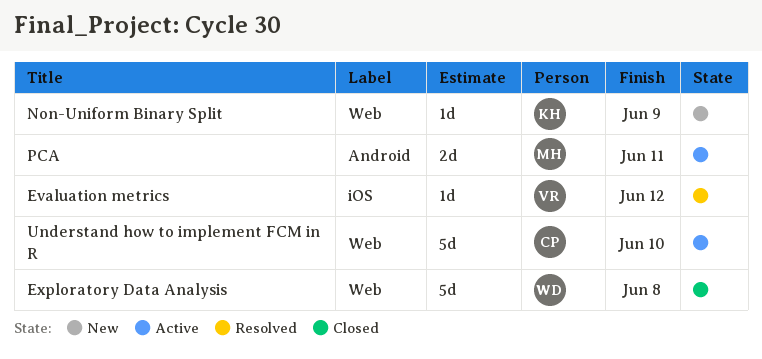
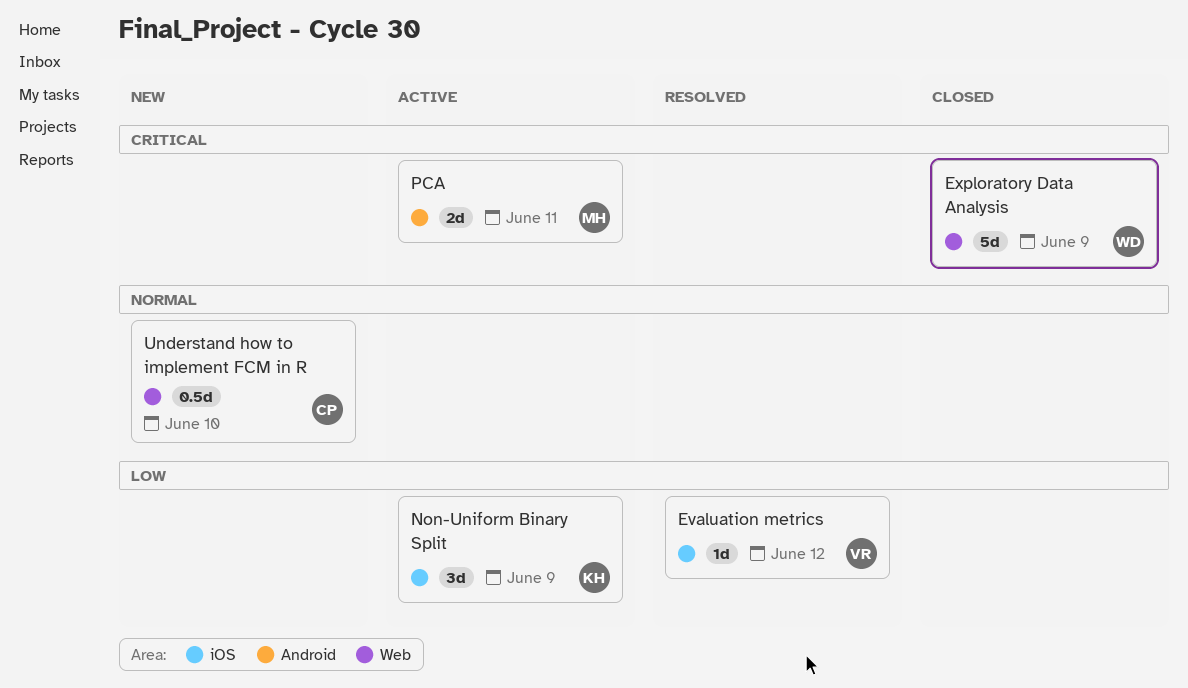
Exploratory Data Analysis, due: Jun 8 -> Jun 9
Non-Uniform Binary Split, status: New -> Active
Non-Uniform Binary Split, label: Web -> iOS
Non-Uniform Binary Split, estimate: 1d -> 3d
Understand how to implement FCM in R, status: Active -> New
Understand how to implement FCM in R, estimate: 5d -> 0.5d

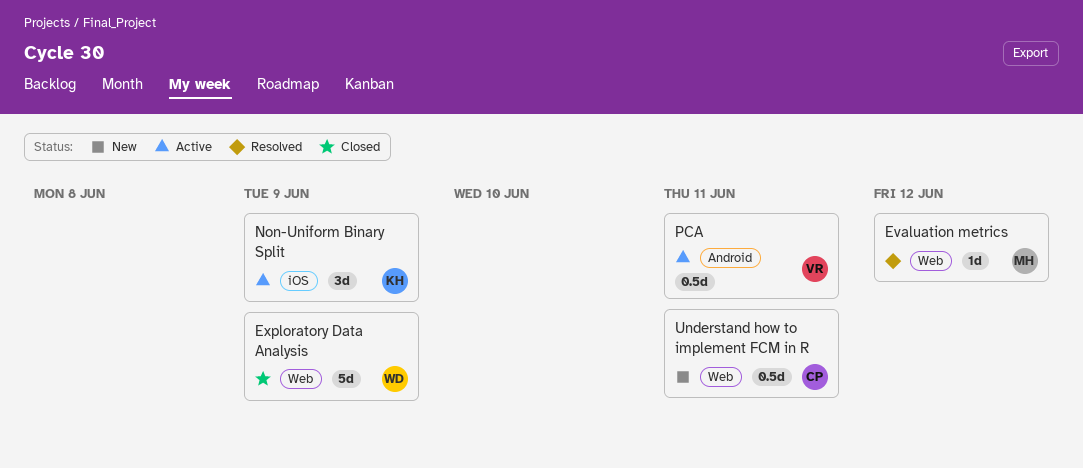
Evaluation metrics, owner: VR -> MH
Evaluation metrics, label: iOS -> Web
PCA, owner: MH -> VR
PCA, estimate: 2d -> 0.5d
Understand how to implement FCM in R, due: Jun 10 -> Jun 11

